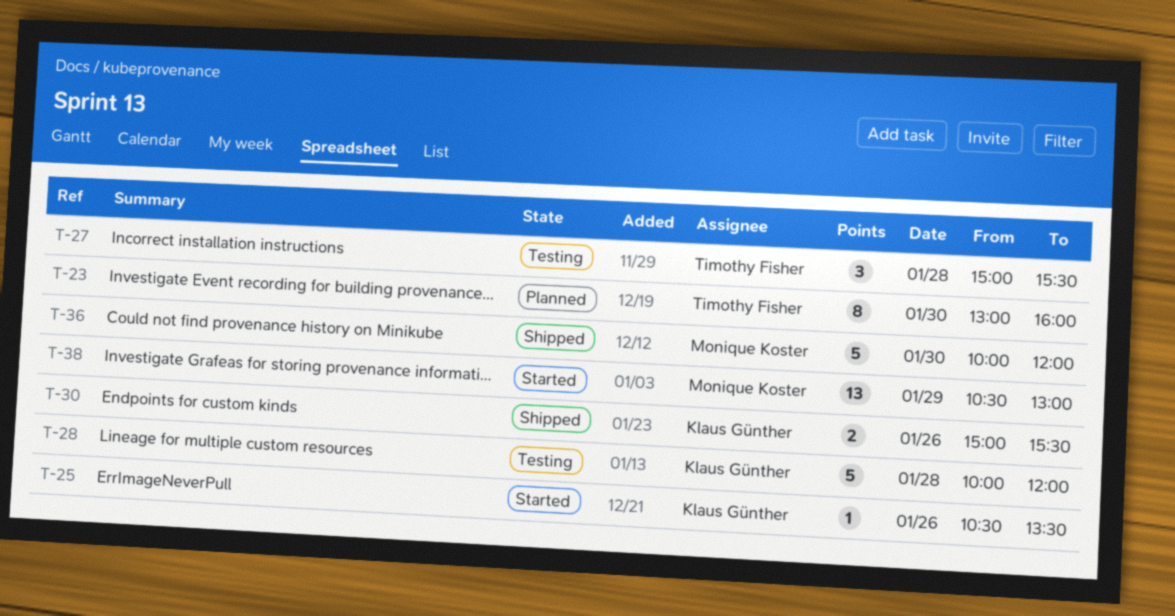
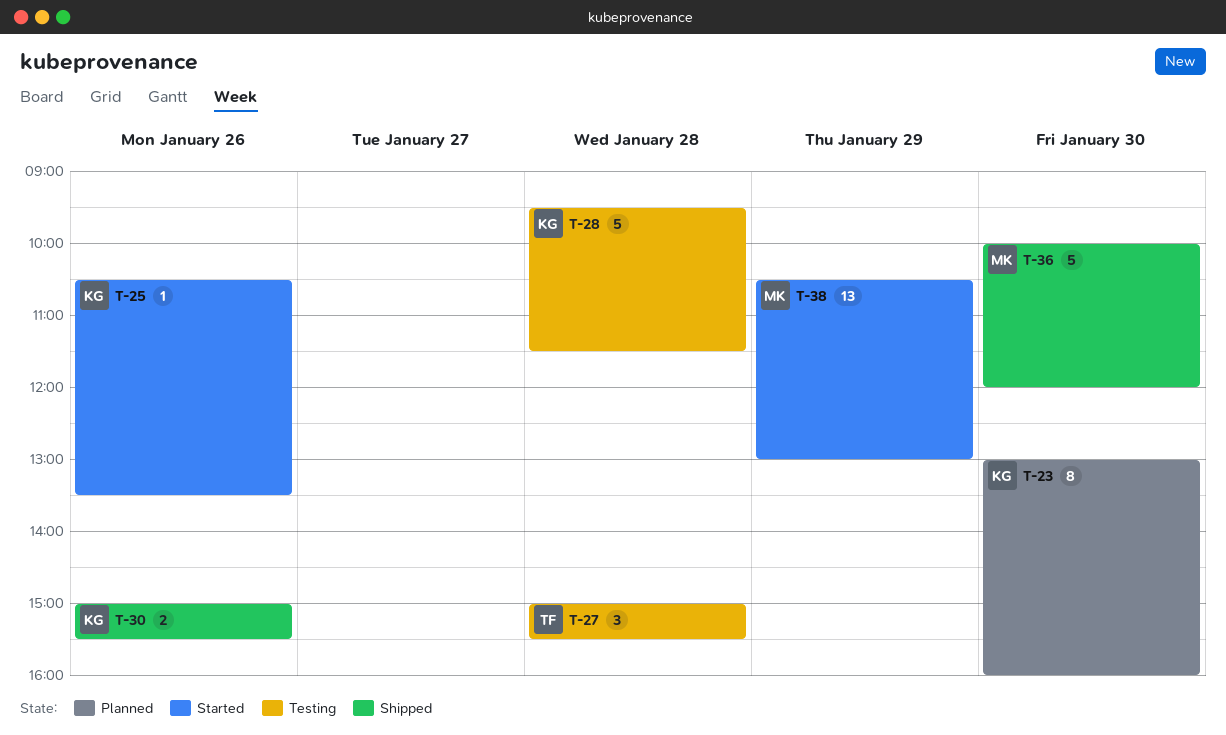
T-23, owner: Timothy Fisher -> Klaus Günther
T-28, begins: 10:00 -> 09:30
T-28, ends: 12:00 -> 11:30

